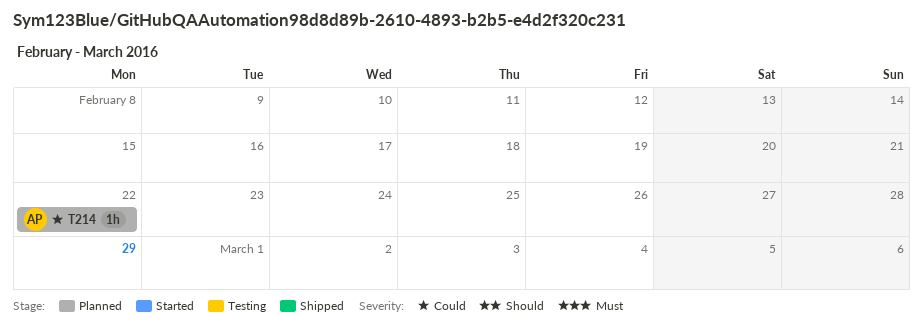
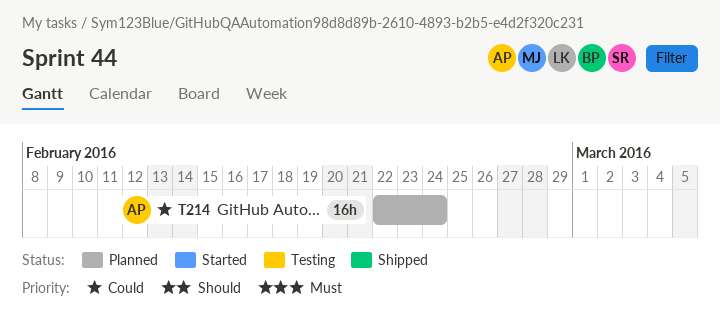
T214, estimate: 1h -> 16h
T214, due: Feb 22 -> Feb 24

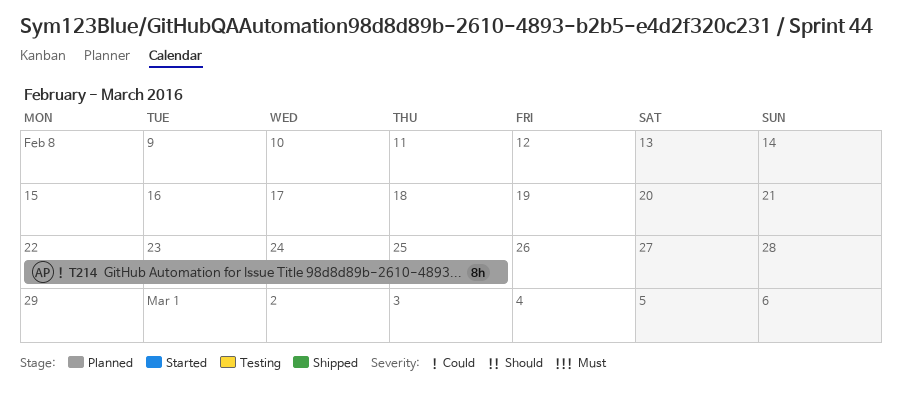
T214, estimate: 16h -> 8h
T214, due: Feb 24 -> Feb 25

